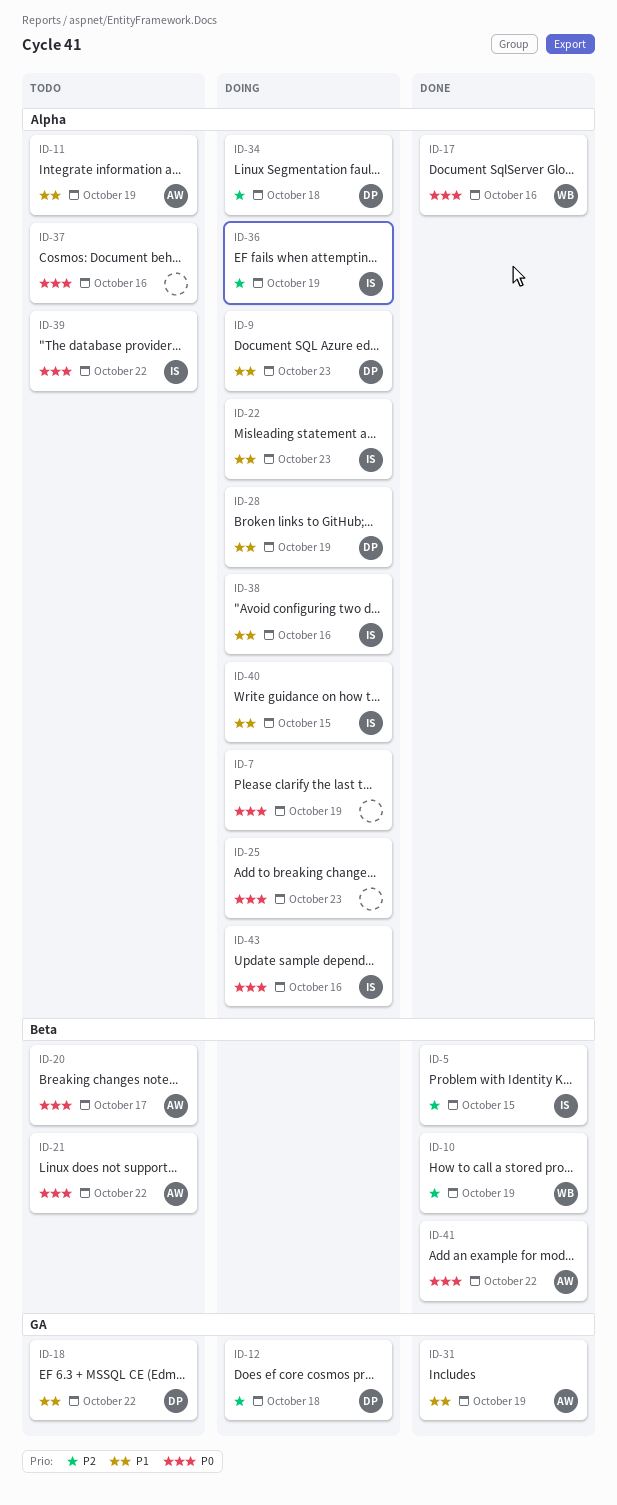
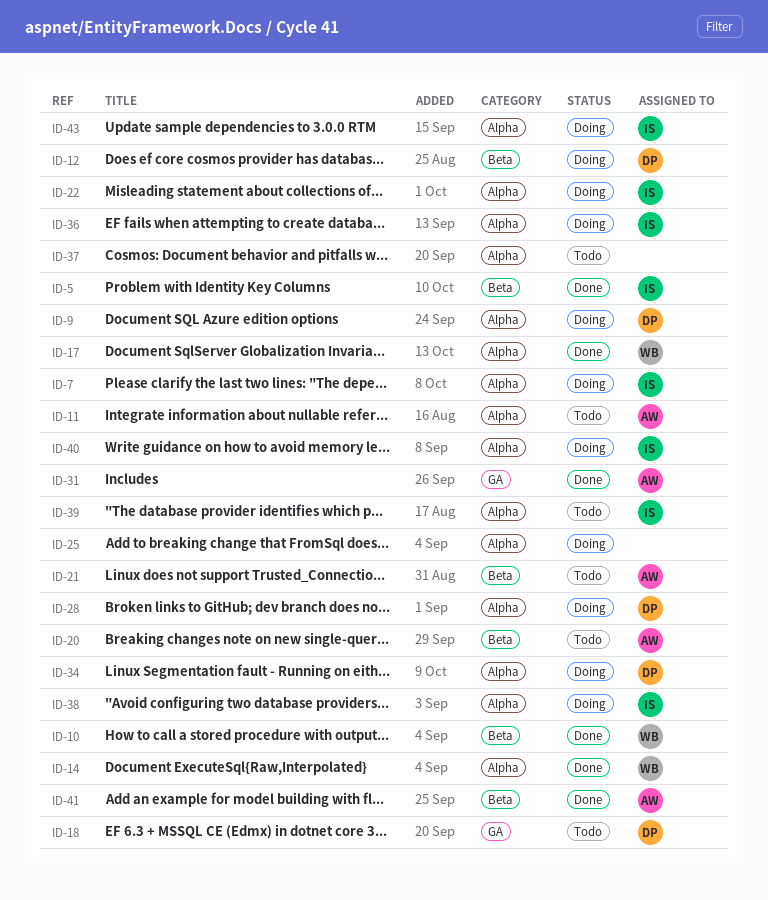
ID-7, owner: none -> IS
ID-12, label: GA -> Beta
ID-14: none -> present

